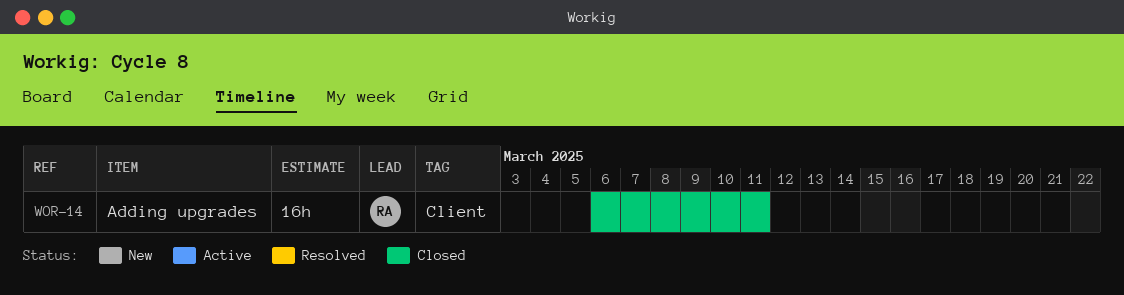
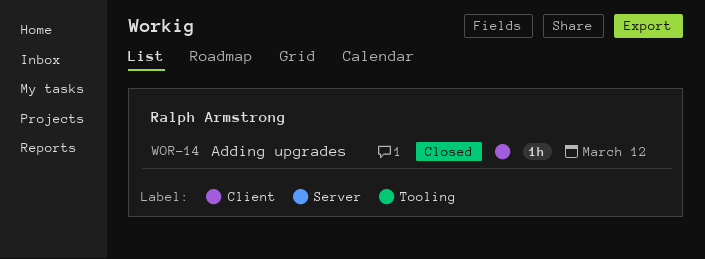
WOR-14, estimate: 16h -> 1h
WOR-14, due: Mar 11 -> Mar 12

